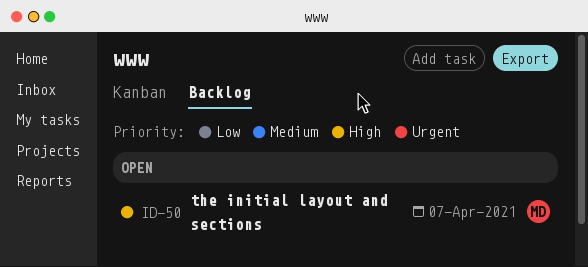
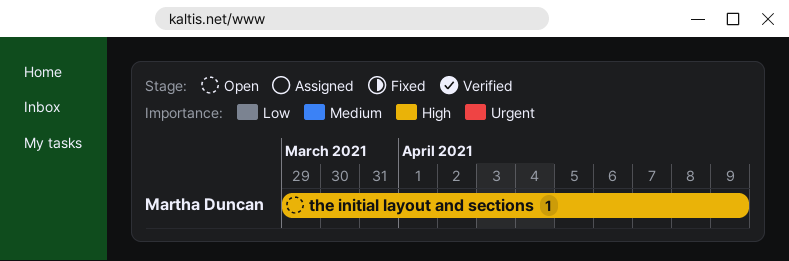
the initial layout and sections, due: Apr 7 -> Apr 9

